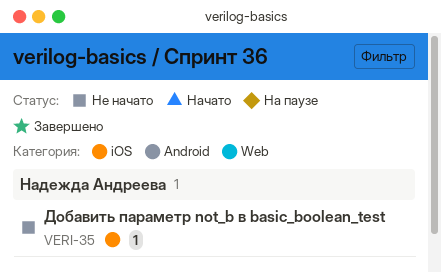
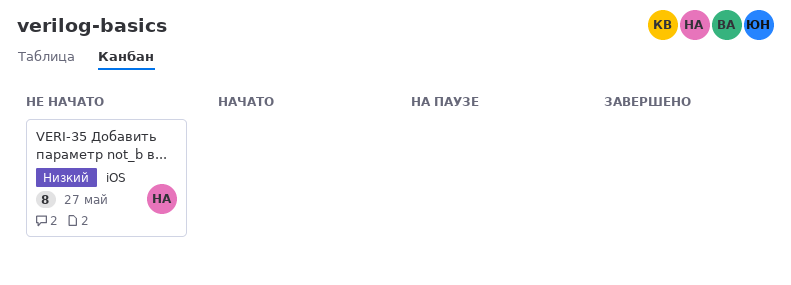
VERI-35, estimate: 1 -> 8

